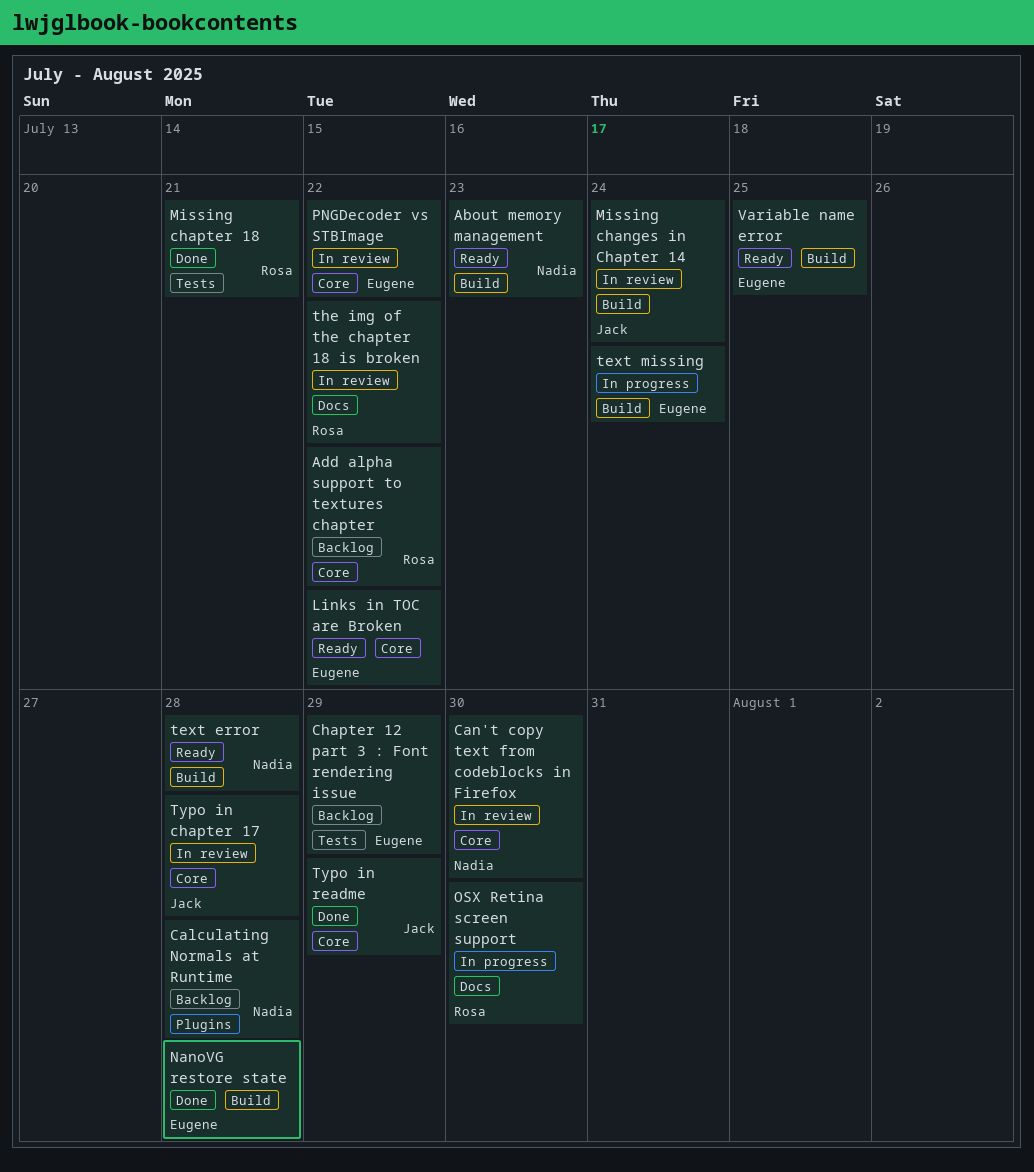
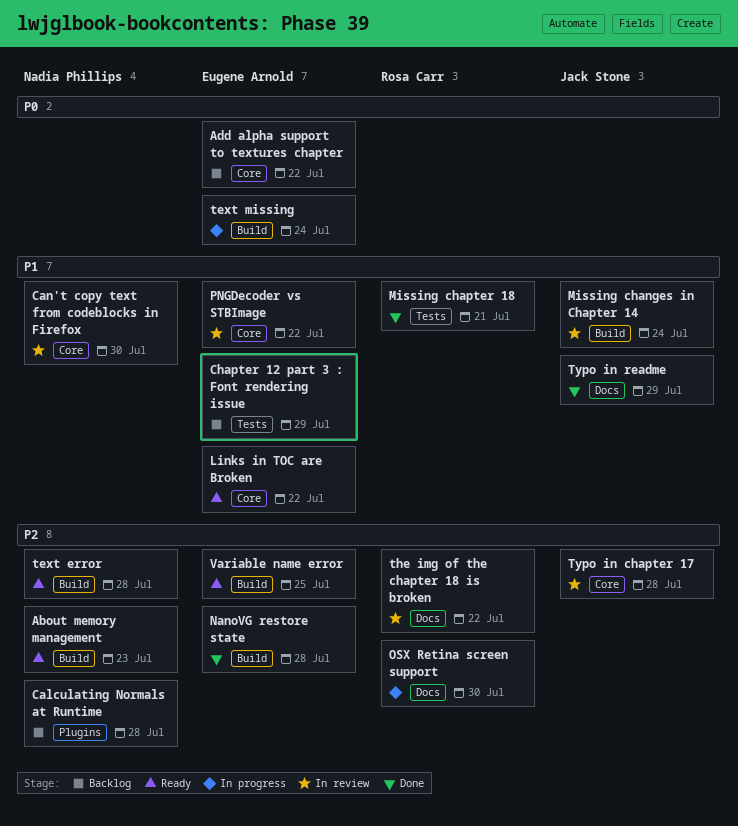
Add alpha support to textures chapter, owner: Rosa Carr -> Eugene Arnold
Typo in readme, label: Core -> Docs

